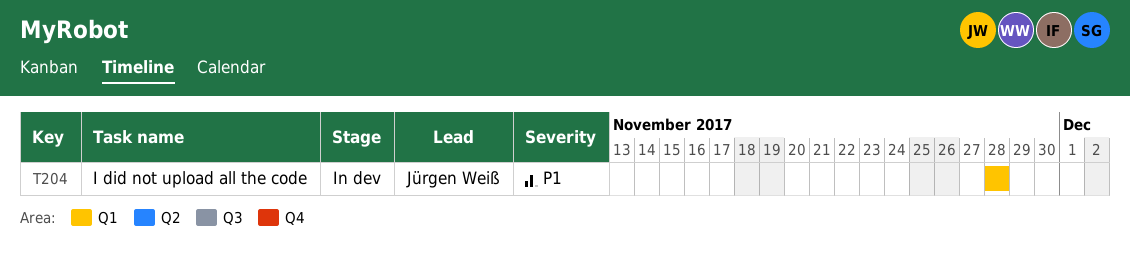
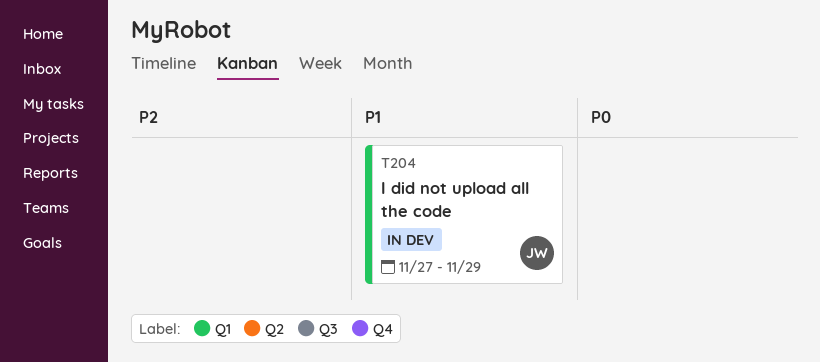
T204, start: Nov 28 -> Nov 27
T204, due: Nov 28 -> Nov 29

